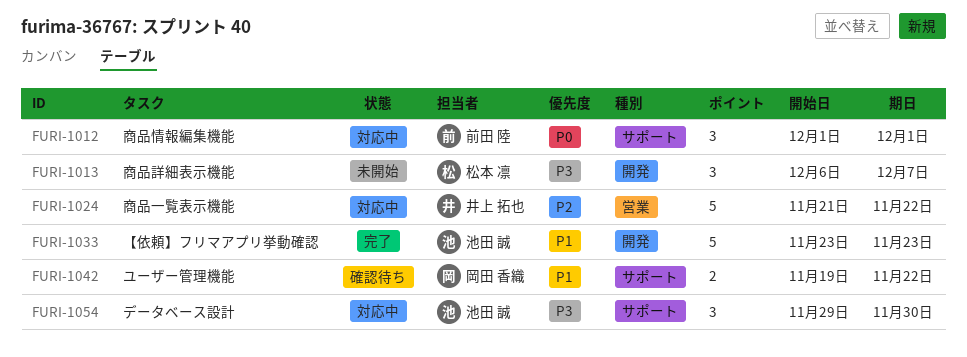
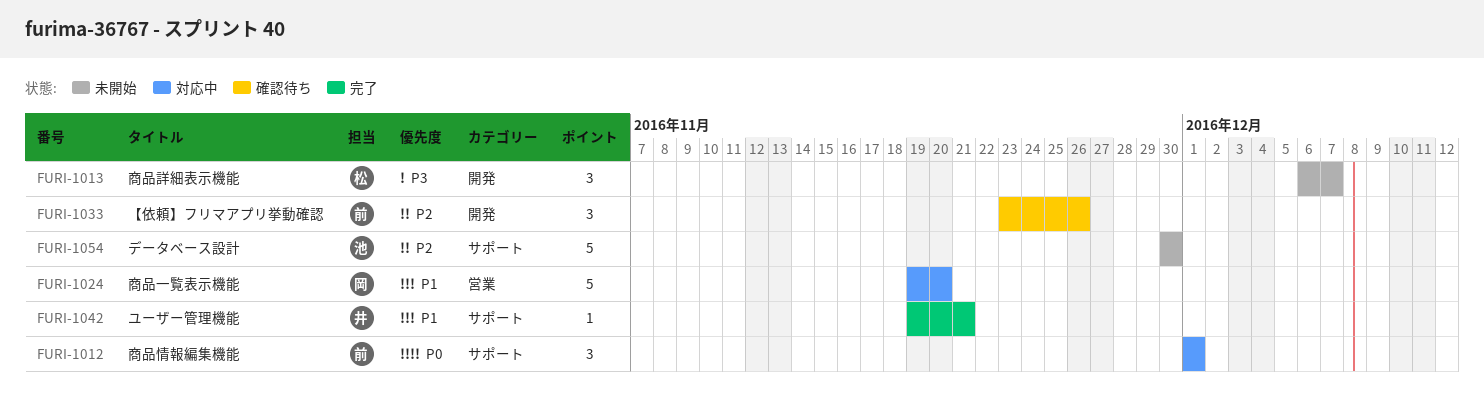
FURI-1024, owner: 井上 拓也 -> 岡田 香織
FURI-1024, priority: P2 -> P1
FURI-1024, start: Nov 21 -> Nov 19
FURI-1024, due: Nov 22 -> Nov 20
FURI-1033, status: 完了 -> 確認待ち
FURI-1033, owner: 池田 誠 -> 前田 陸
FURI-1033, priority: P1 -> P2
FURI-1033, estimate: 5 -> 3
FURI-1033, due: Nov 23 -> Nov 26
FURI-1042, status: 確認待ち -> 完了
FURI-1042, owner: 岡田 香織 -> 井上 拓也
FURI-1042, estimate: 2 -> 1
FURI-1042, due: Nov 22 -> Nov 21
FURI-1054, status: 対応中 -> 未開始
FURI-1054, priority: P3 -> P2
FURI-1054, estimate: 3 -> 5
FURI-1054, start: Nov 29 -> Nov 30

